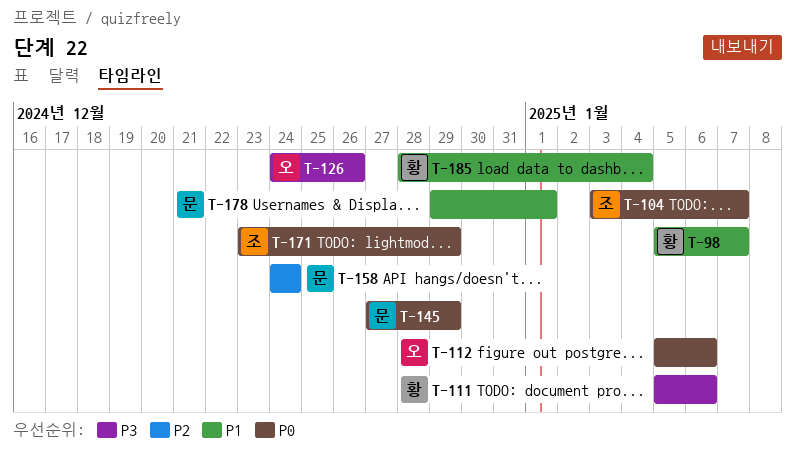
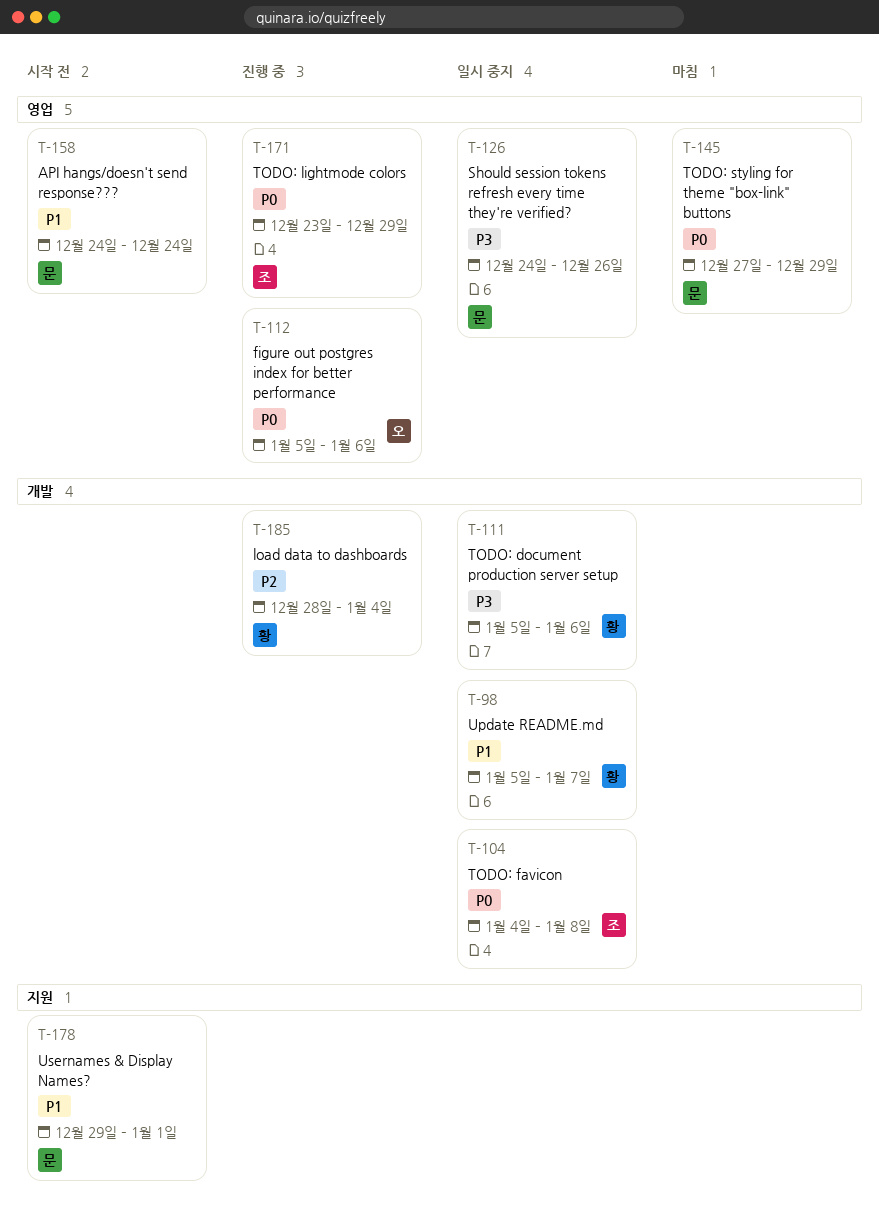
T-104, start: Jan 3 -> Jan 4
T-104, due: Jan 7 -> Jan 8
T-126, owner: 오 -> 문
T-158, priority: P2 -> P1
T-185, priority: P1 -> P2

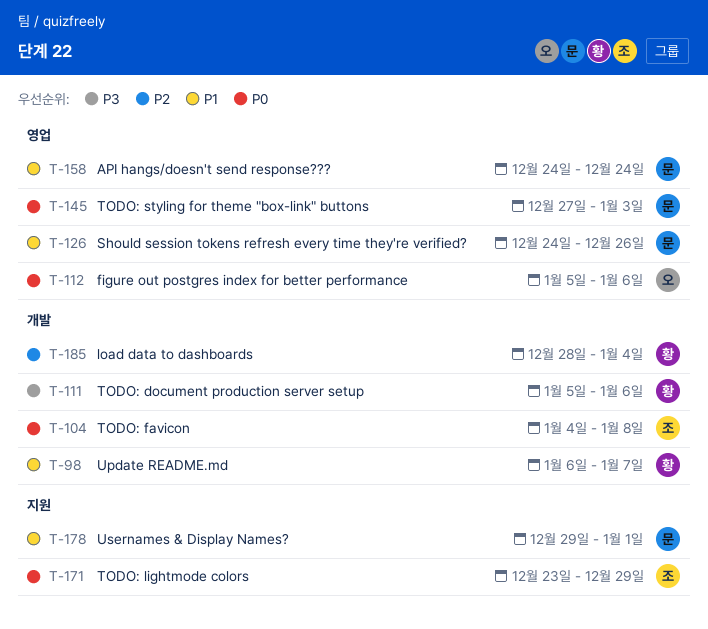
T-98, start: Jan 5 -> Jan 6
T-126, priority: P3 -> P1
T-145, due: Dec 29 -> Jan 3
T-171, label: 영업 -> 지원

